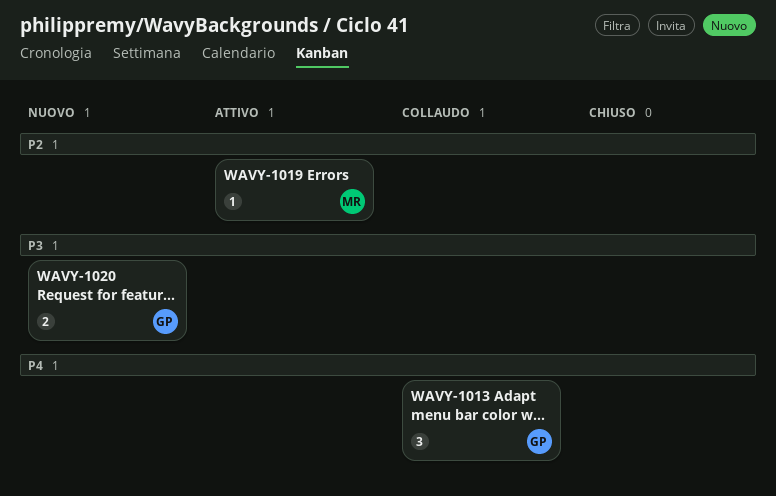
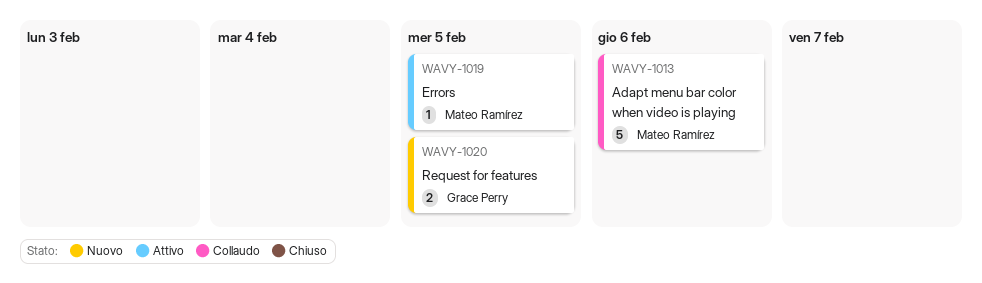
WAVY-1013, owner: Grace Perry -> Mateo Ramírez
WAVY-1013, estimate: 3 -> 5

